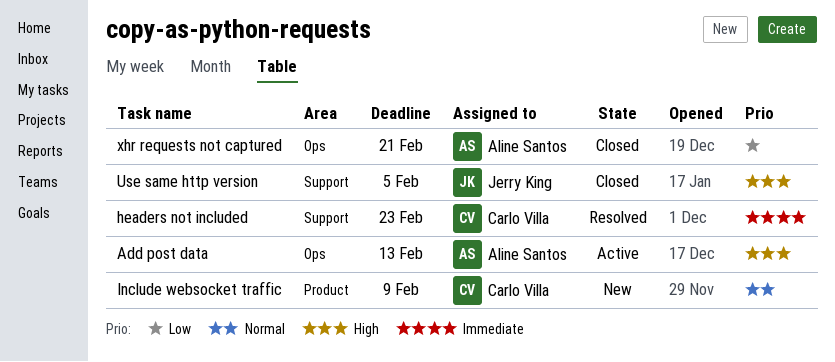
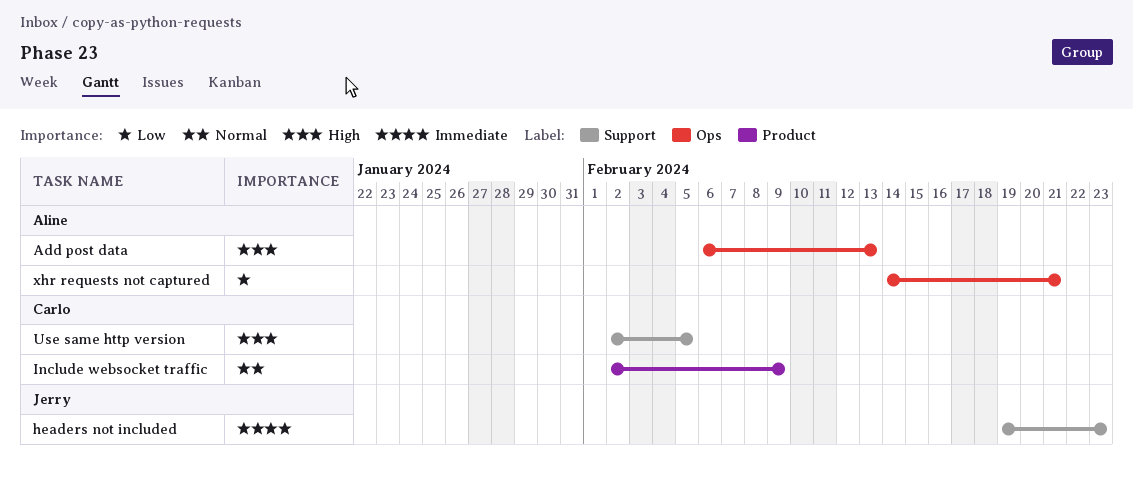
headers not included, owner: Carlo Villa -> Jerry King
Use same http version, owner: Jerry King -> Carlo Villa

